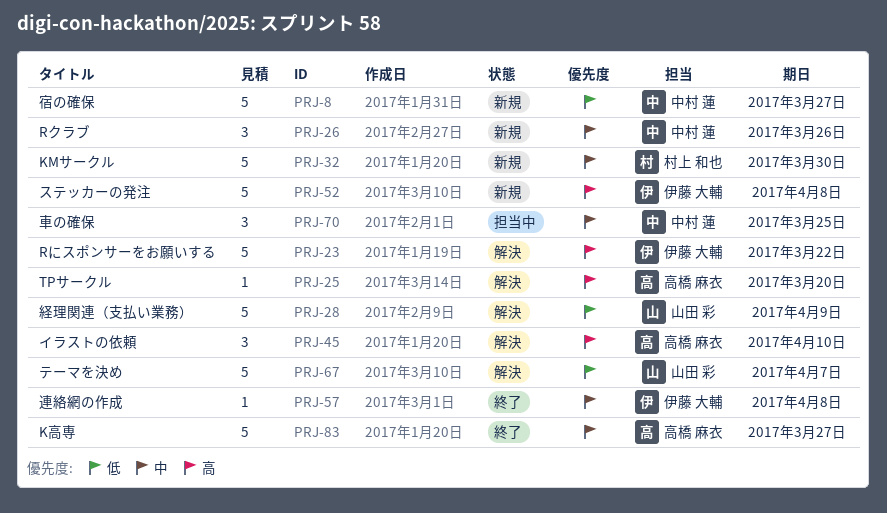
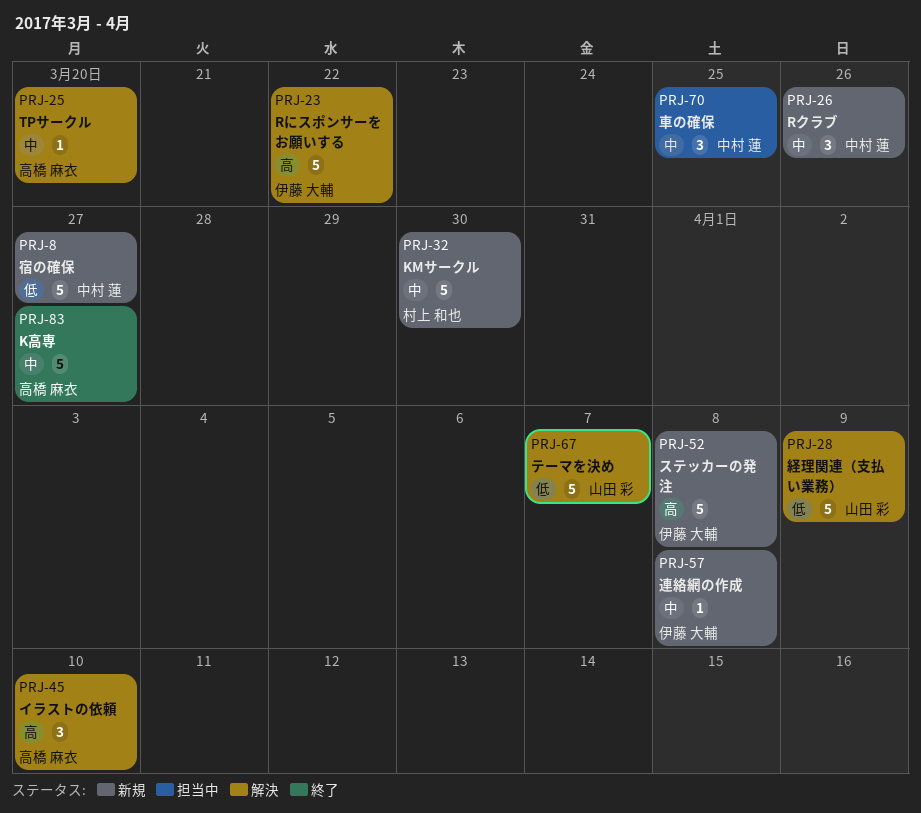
PRJ-25, priority: 高 -> 中
PRJ-57, status: 終了 -> 新規

